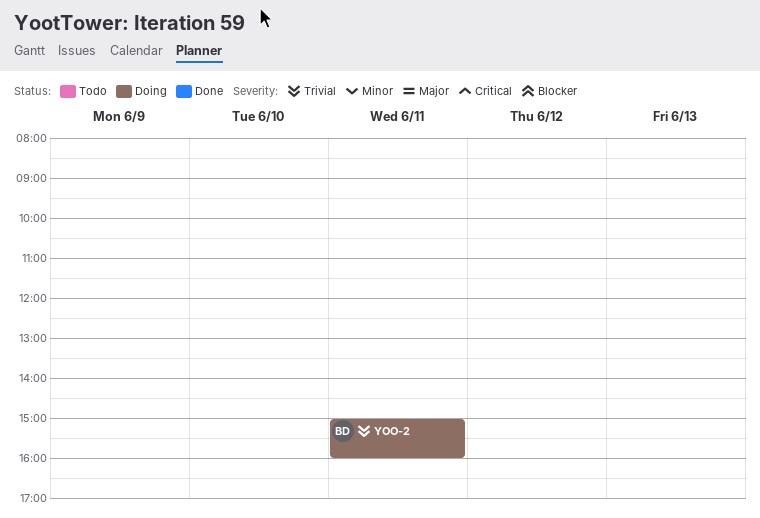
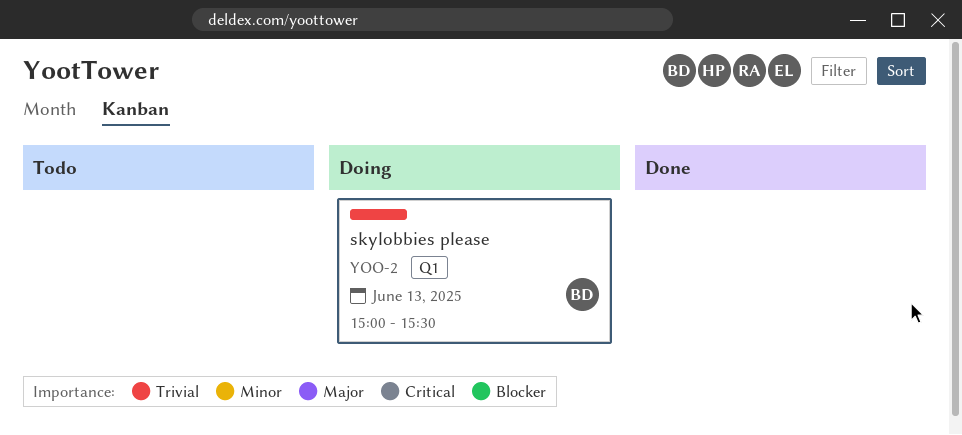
YOO-2, day: Jun 11 -> Jun 13
YOO-2, ends: 16:00 -> 15:30

